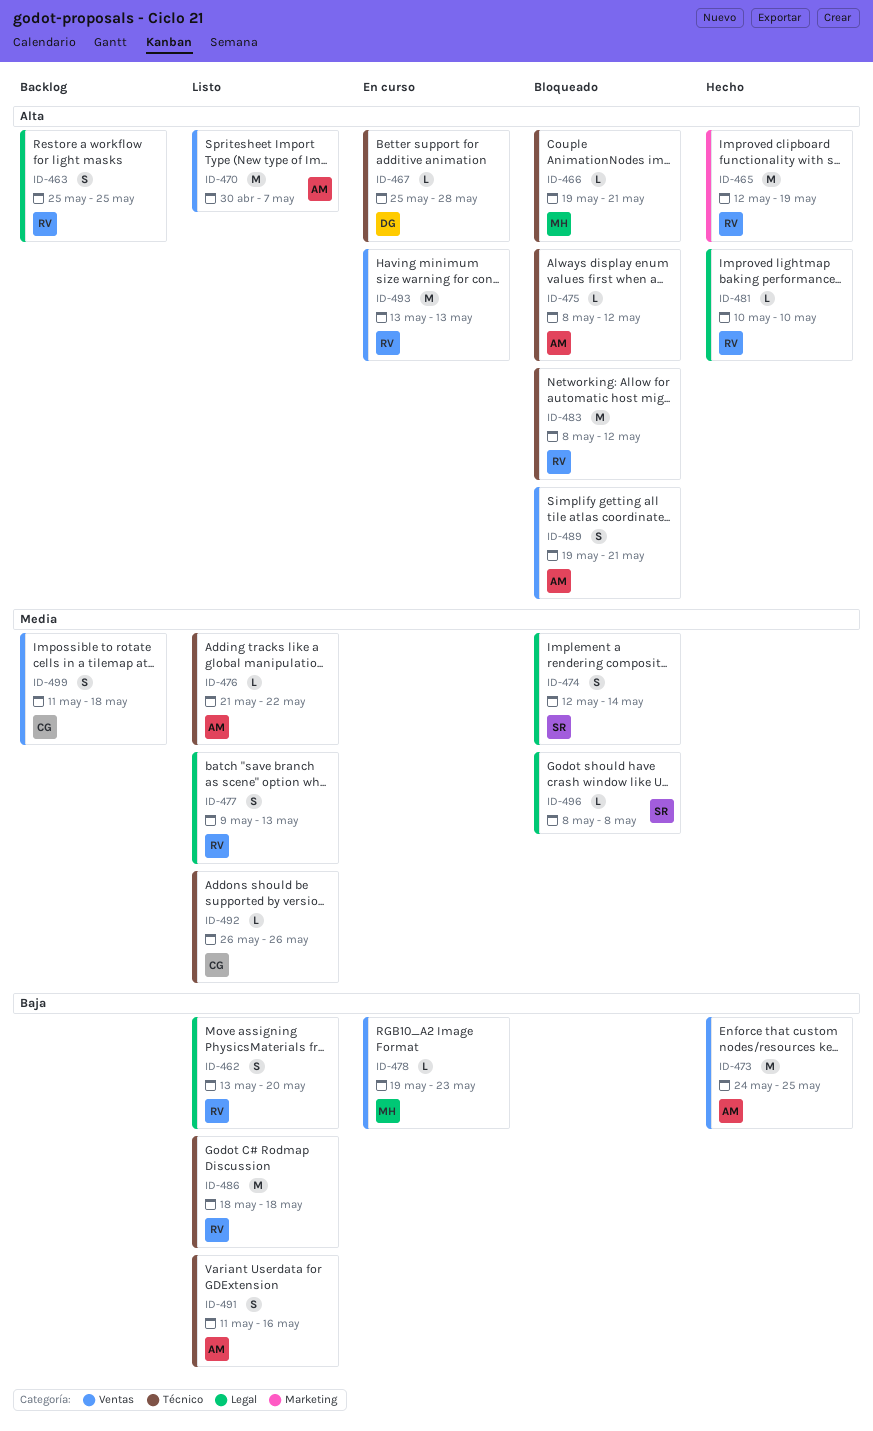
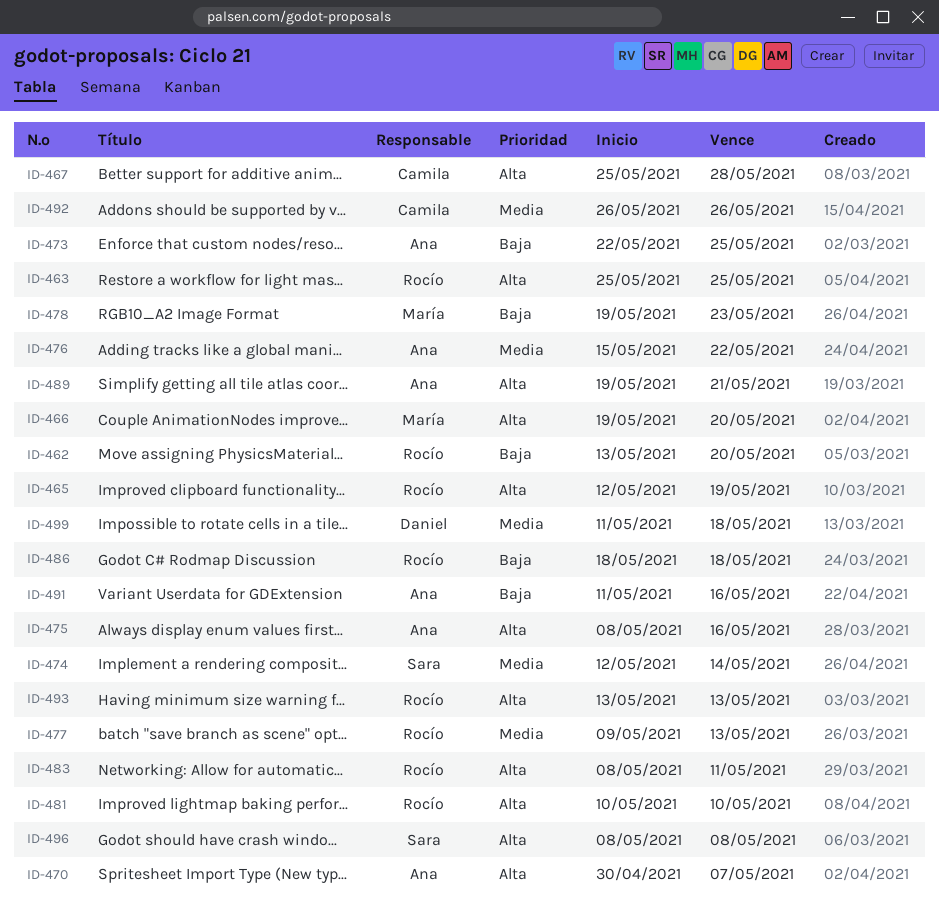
ID-466, due: May 21 -> May 20
ID-467, owner: Daniel -> Camila
ID-473, start: May 24 -> May 22
ID-475, due: May 12 -> May 16
ID-476, start: May 21 -> May 15
ID-483, due: May 12 -> May 11
ID-496, priority: Media -> Alta
ID-499, owner: Camila -> Daniel

